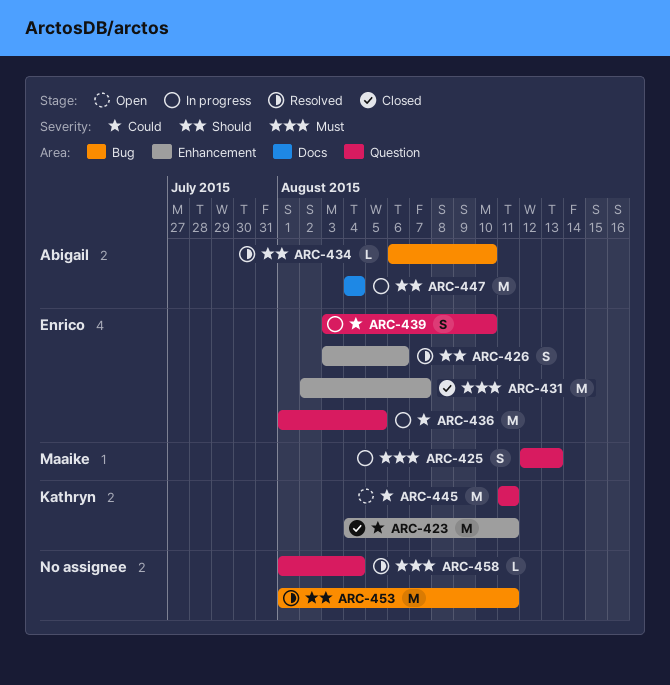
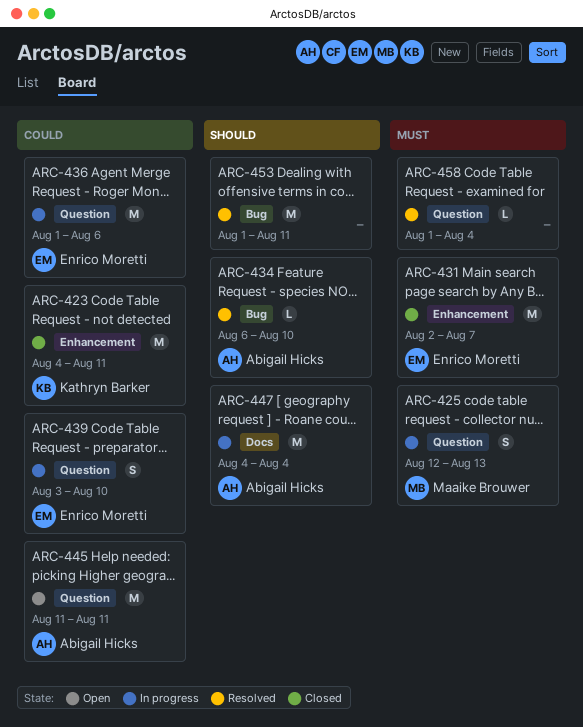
ARC-426: present -> none
ARC-436, due: Aug 5 -> Aug 6
ARC-445, owner: Kathryn Barker -> Abigail Hicks

